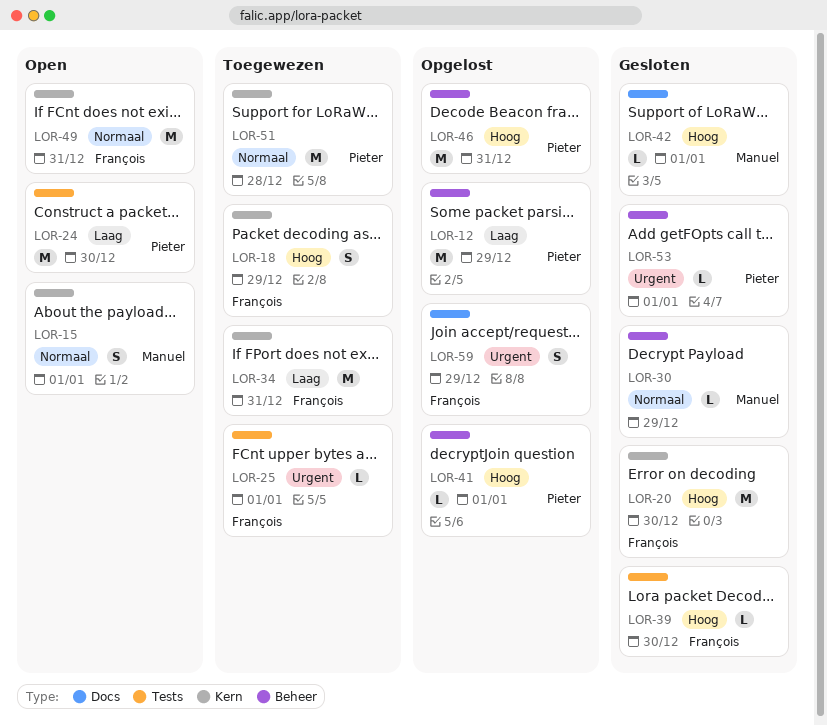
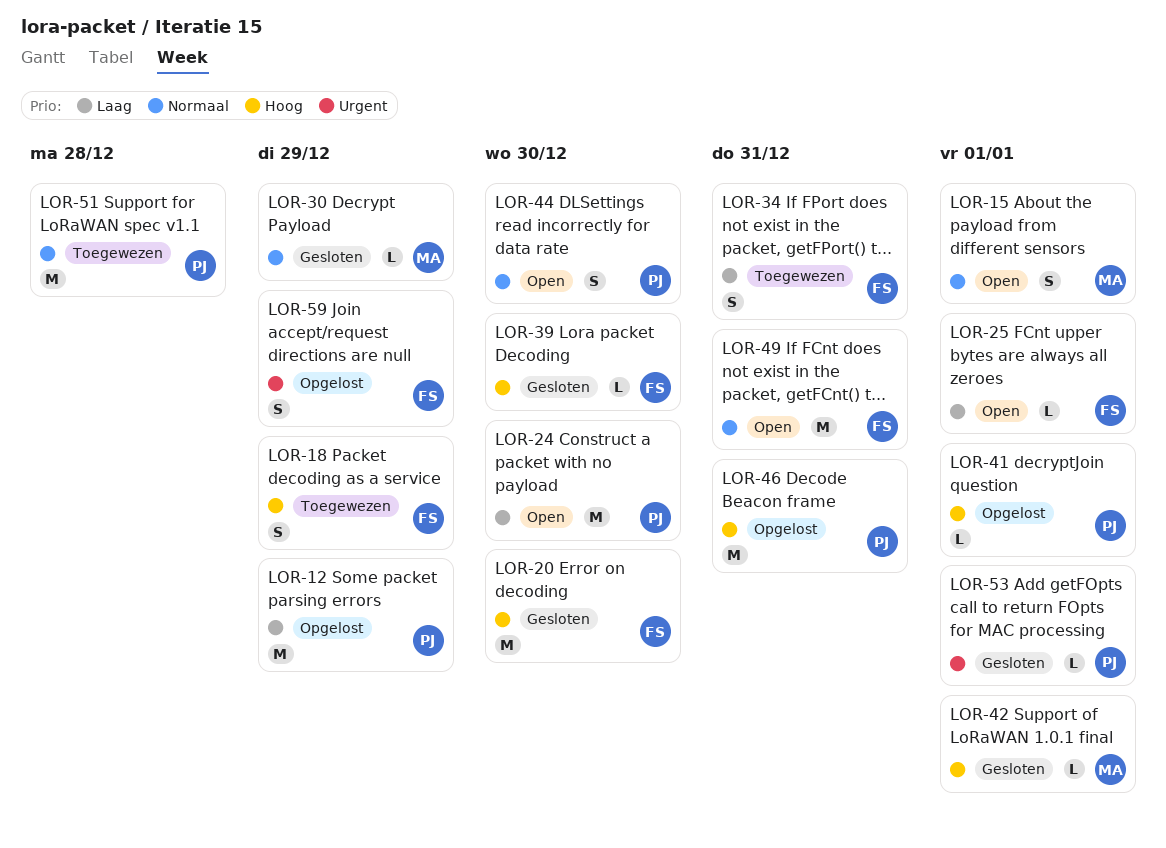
LOR-25, status: Toegewezen -> Open
LOR-25, priority: Urgent -> Laag
LOR-34, estimate: M -> S
LOR-44: none -> present

